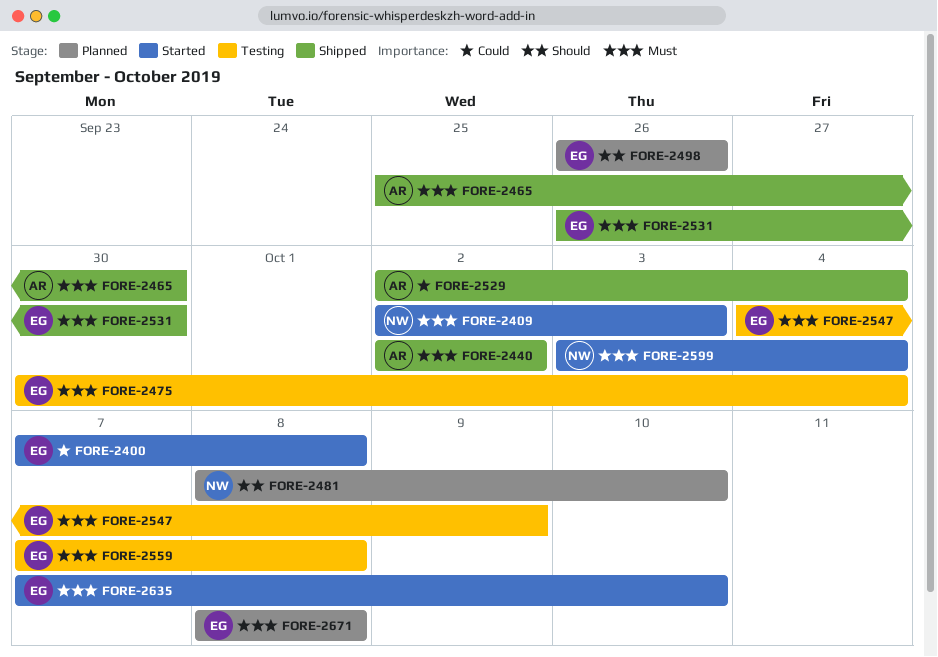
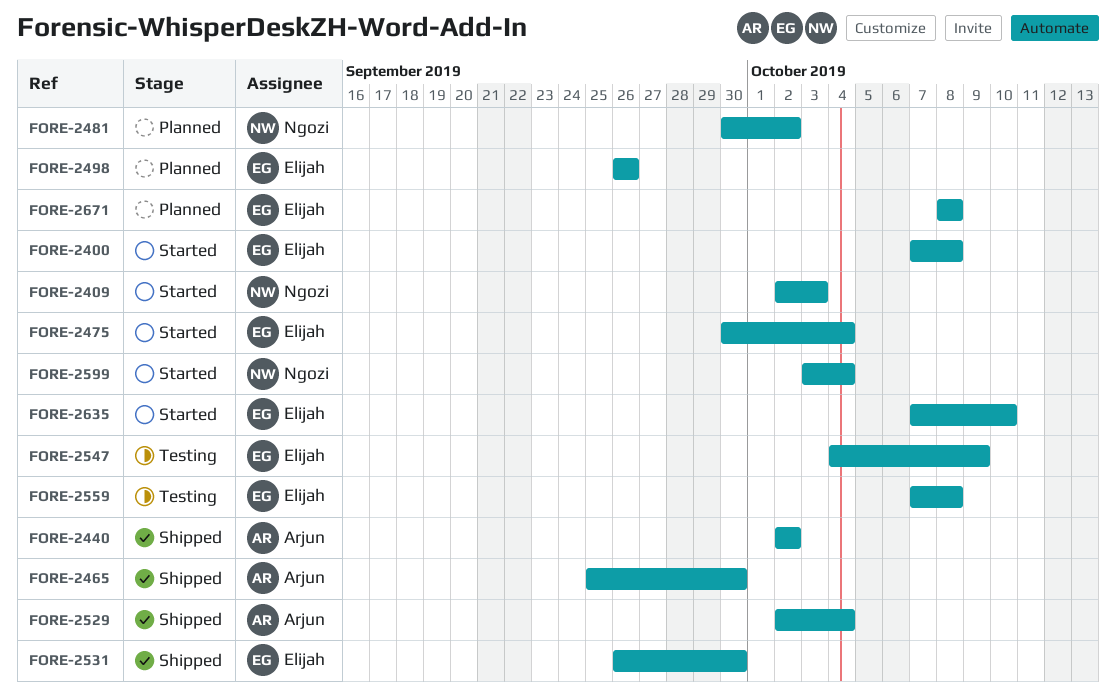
FORE-2475, status: Testing -> Started
FORE-2481, start: Oct 8 -> Sep 30
FORE-2481, due: Oct 10 -> Oct 2

